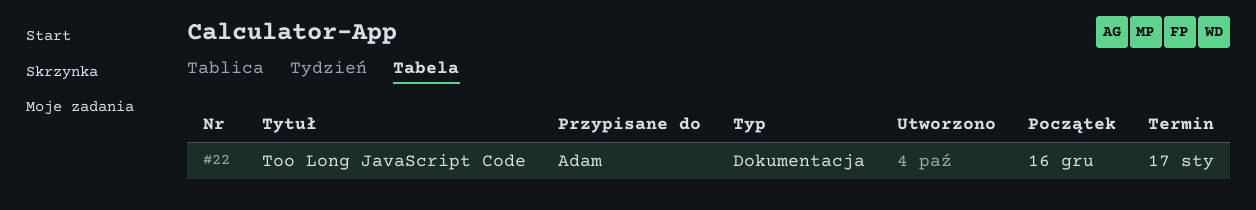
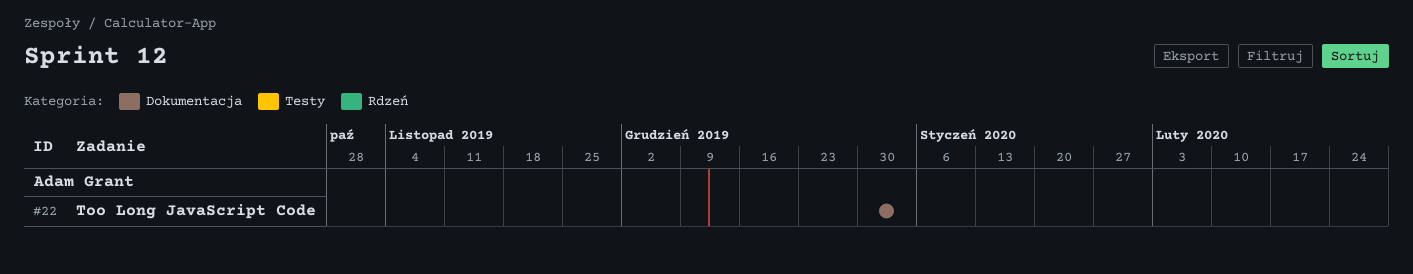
#22, start: Dec 16 -> Dec 30
#22, due: Jan 17 -> Jan 3

